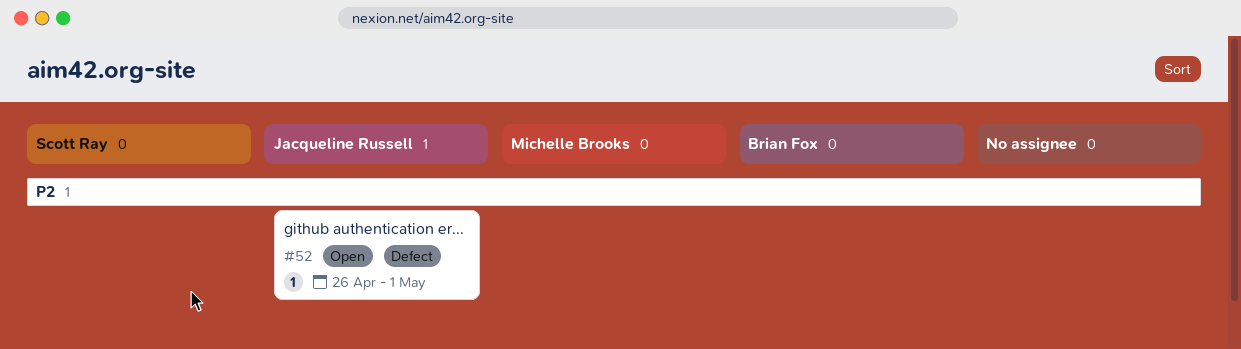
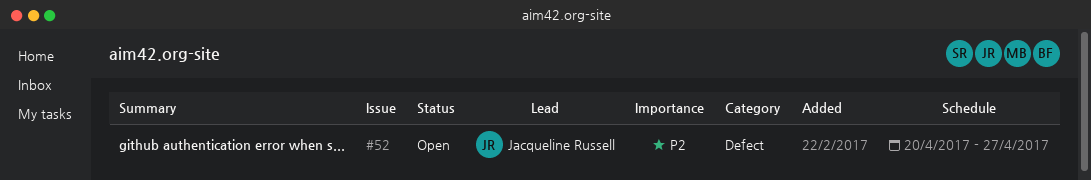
#52, start: Apr 26 -> Apr 20
#52, due: May 1 -> Apr 27

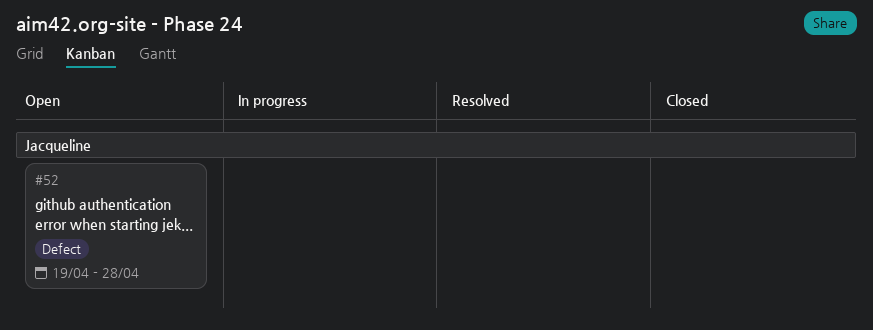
#52, start: Apr 20 -> Apr 19
#52, due: Apr 27 -> Apr 28

